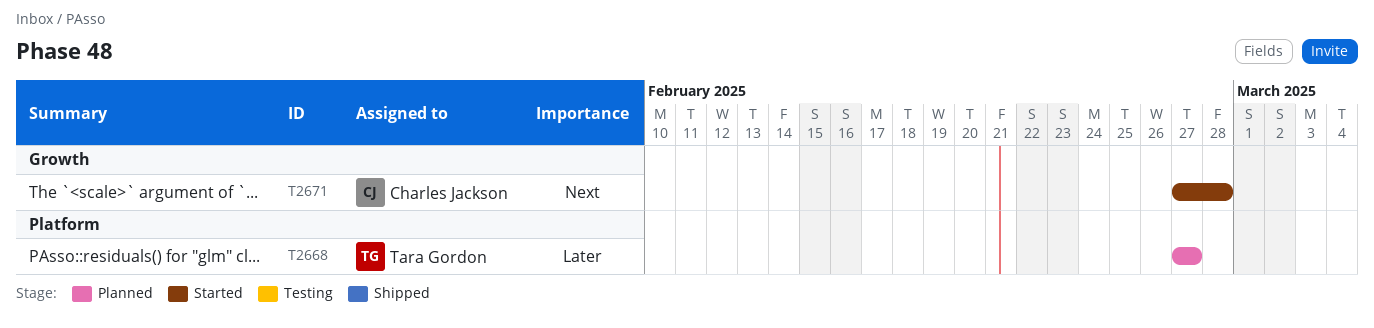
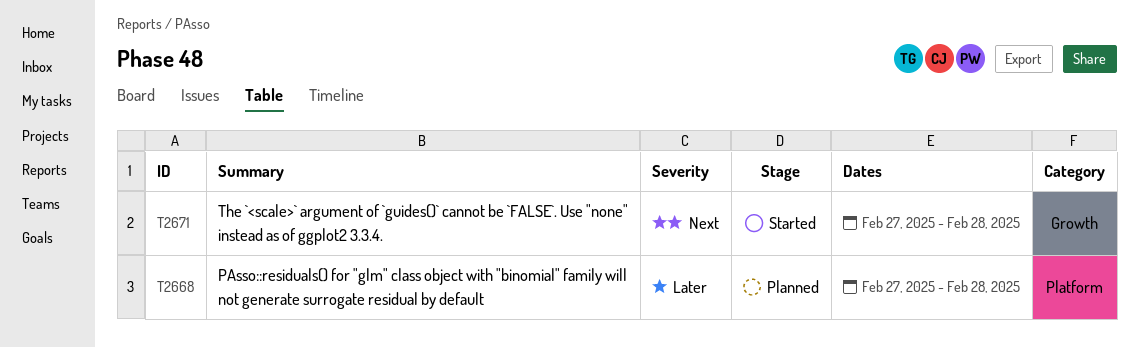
T2668, due: Feb 27 -> Feb 28

